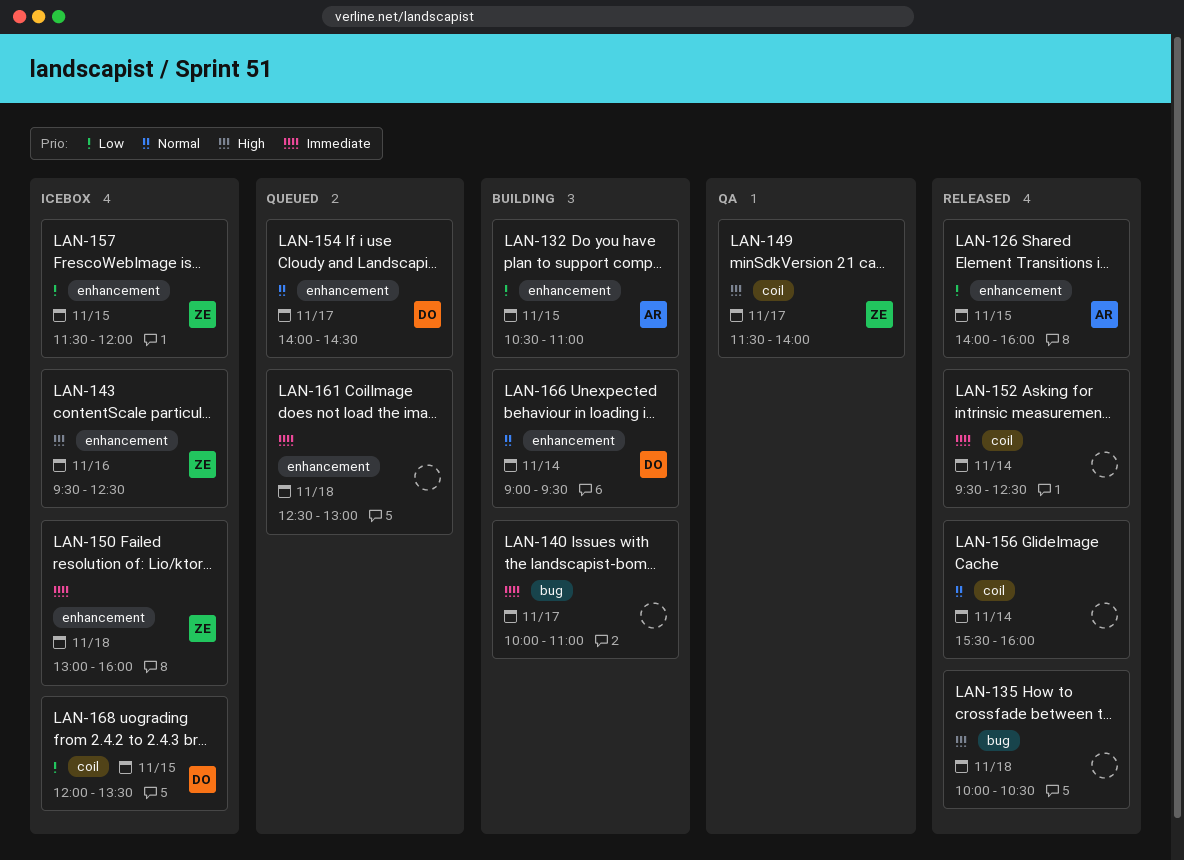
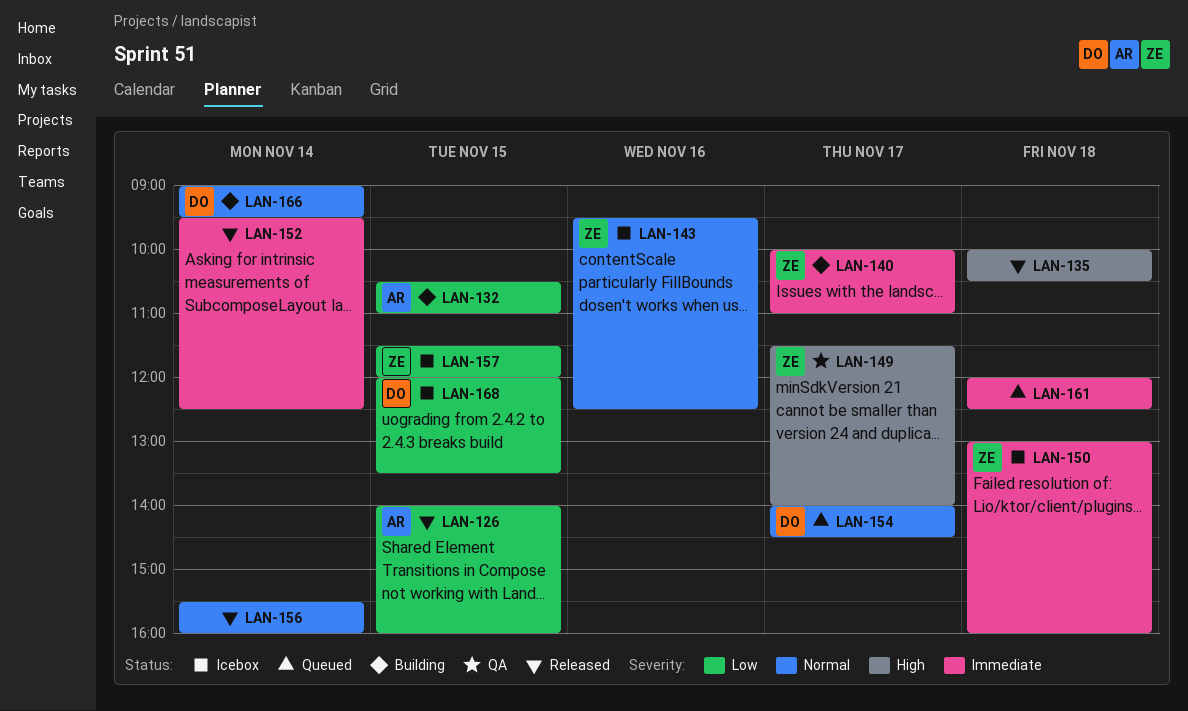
LAN-140, owner: none -> ZE
LAN-143, priority: High -> Normal
LAN-161, begins: 12:30 -> 12:00
LAN-161, ends: 13:00 -> 12:30

